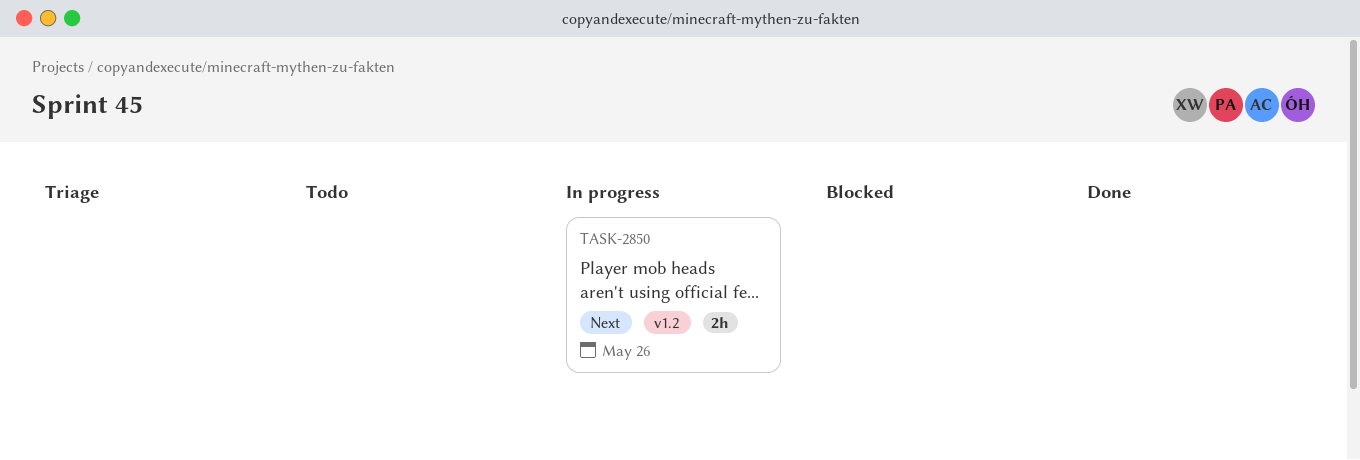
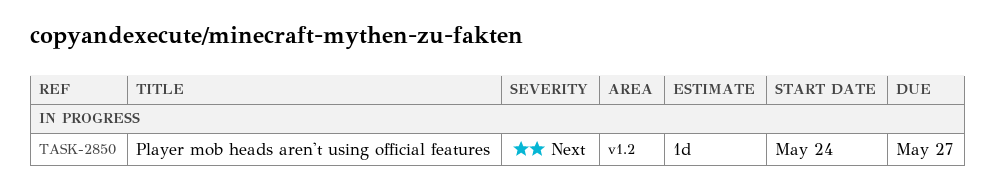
TASK-2850, estimate: 2h -> 1d
TASK-2850, due: May 26 -> May 27

